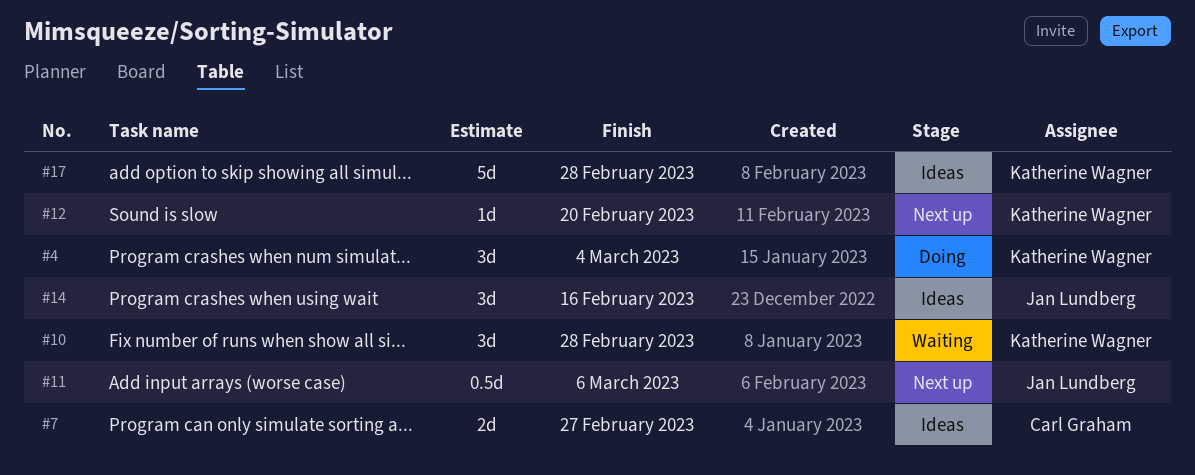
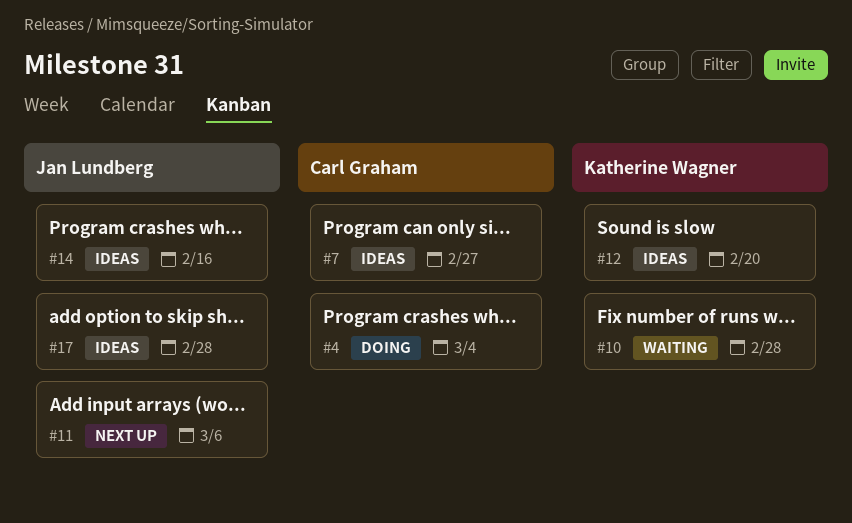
#4, owner: Katherine Wagner -> Carl Graham
#12, status: Next up -> Ideas
#17, owner: Katherine Wagner -> Jan Lundberg

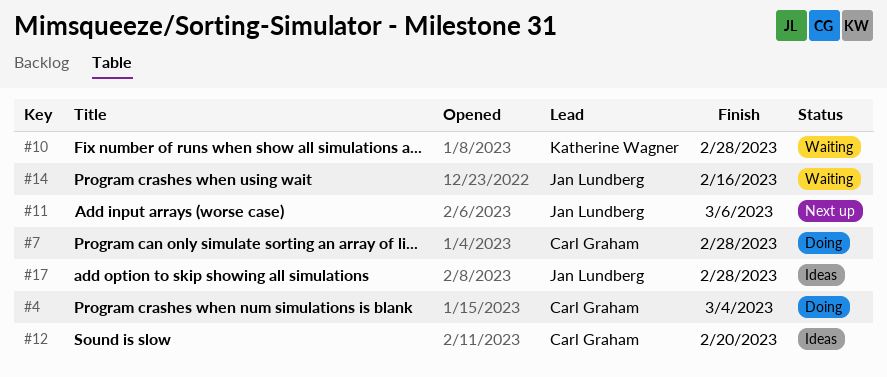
#7, status: Ideas -> Doing
#7, due: Feb 27 -> Feb 28
#12, owner: Katherine Wagner -> Carl Graham
#14, status: Ideas -> Waiting

